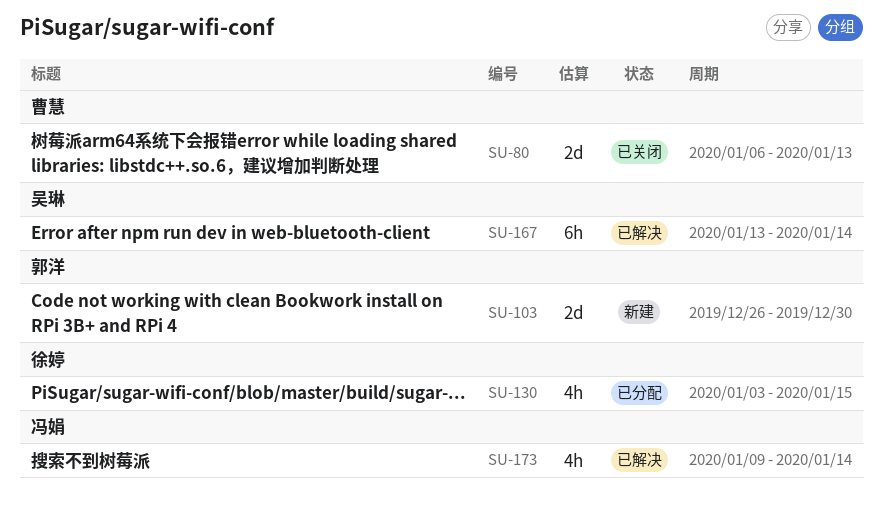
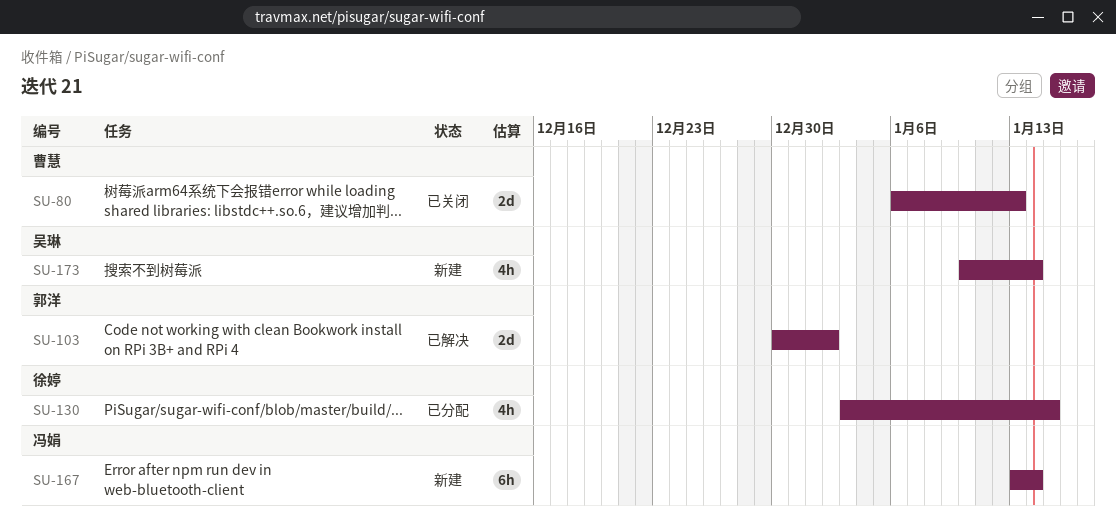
SU-103, status: 新建 -> 已解决
SU-103, start: Dec 26 -> Dec 30
SU-103, due: Dec 30 -> Jan 2
SU-167, status: 已解决 -> 新建
SU-167, owner: 吴琳 -> 冯娟
SU-173, status: 已解决 -> 新建
SU-173, owner: 冯娟 -> 吴琳
SU-173, start: Jan 9 -> Jan 10

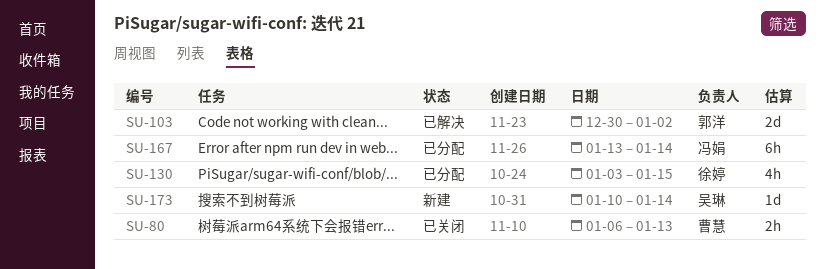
SU-80, estimate: 2d -> 2h
SU-167, status: 新建 -> 已分配
SU-173, estimate: 4h -> 1d

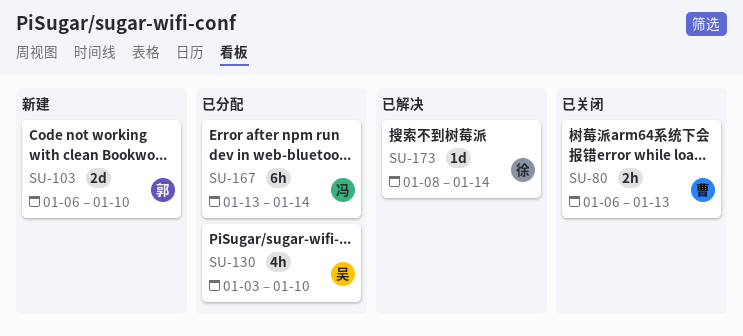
SU-103, status: 已解决 -> 新建
SU-103, start: Dec 30 -> Jan 6
SU-103, due: Jan 2 -> Jan 10
SU-130, owner: 徐婷 -> 吴琳
SU-130, due: Jan 15 -> Jan 10
SU-173, status: 新建 -> 已解决
SU-173, owner: 吴琳 -> 徐婷
SU-173, start: Jan 10 -> Jan 8

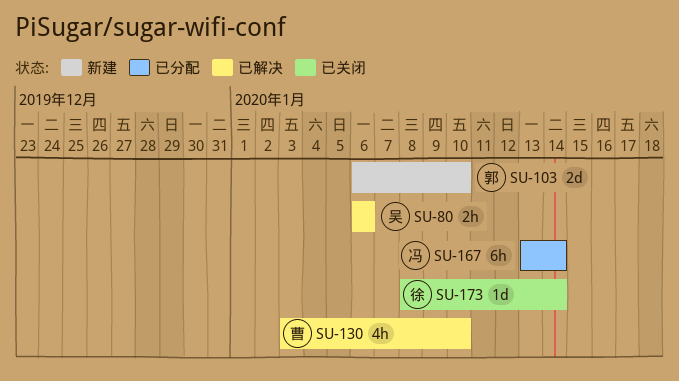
SU-80, status: 已关闭 -> 已解决
SU-80, owner: 曹 -> 吴
SU-80, due: Jan 13 -> Jan 6
SU-130, status: 已分配 -> 已解决
SU-130, owner: 吴 -> 曹
SU-173, status: 已解决 -> 已关闭

